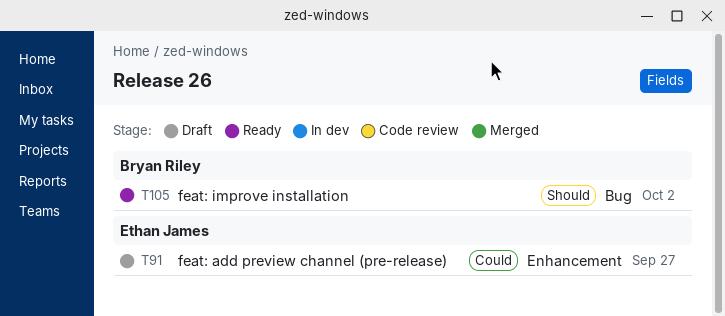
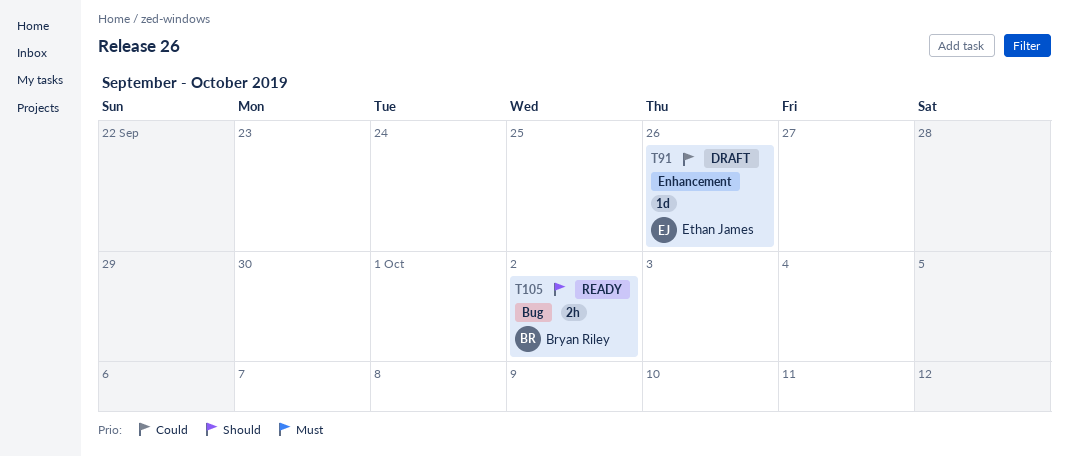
T91, due: Sep 27 -> Sep 26

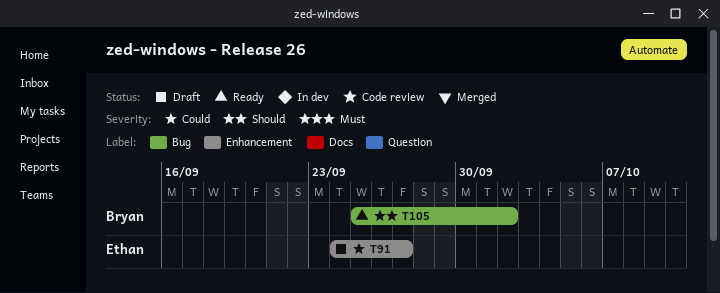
T91, due: Sep 26 -> Sep 27

